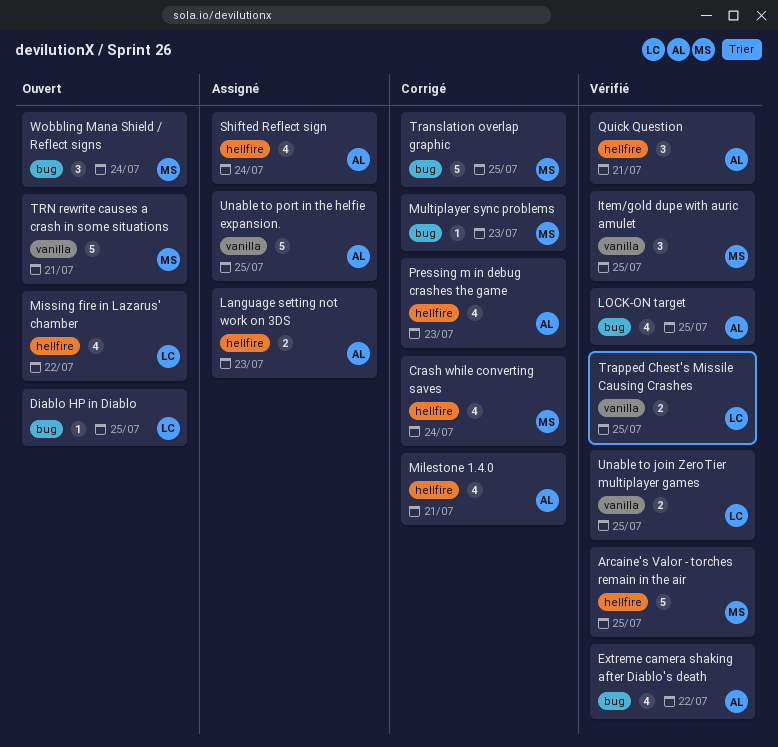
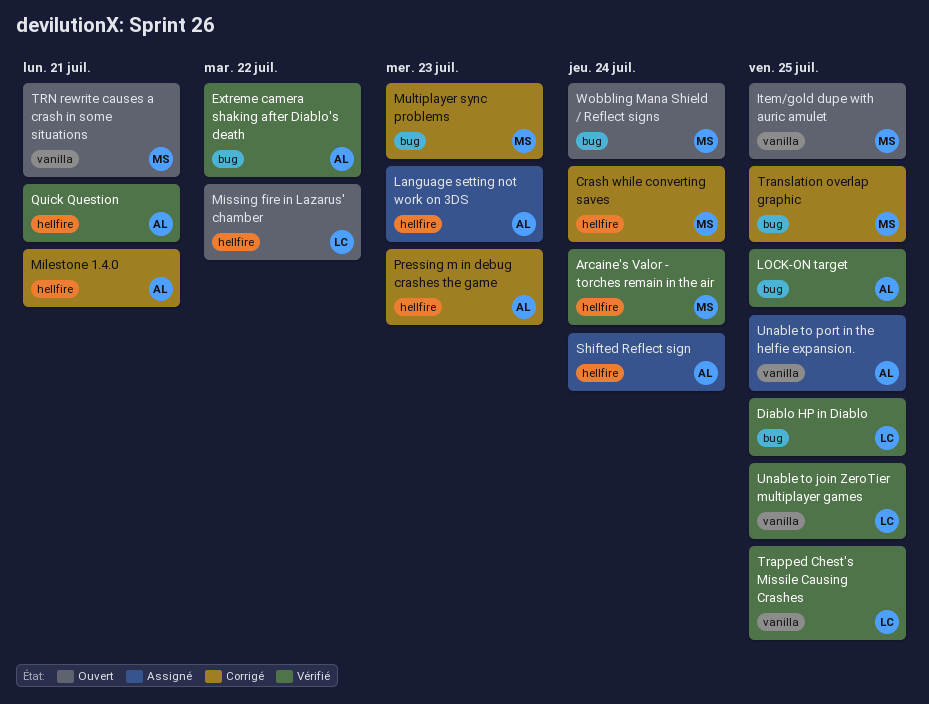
Arcaine's Valor - torches remain in the air, due: Jul 25 -> Jul 24
Diablo HP in Diablo, status: Ouvert -> Vérifié
Item/gold dupe with auric amulet, status: Vérifié -> Ouvert

